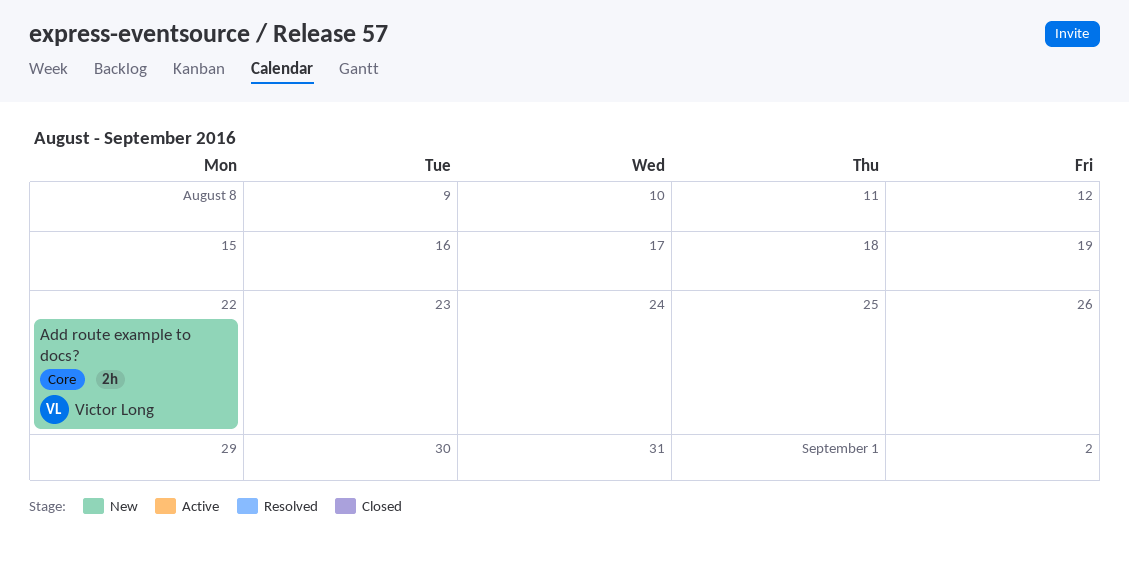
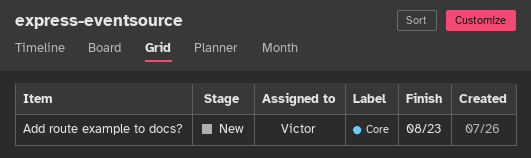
Add route example to docs?, due: Aug 22 -> Aug 23

